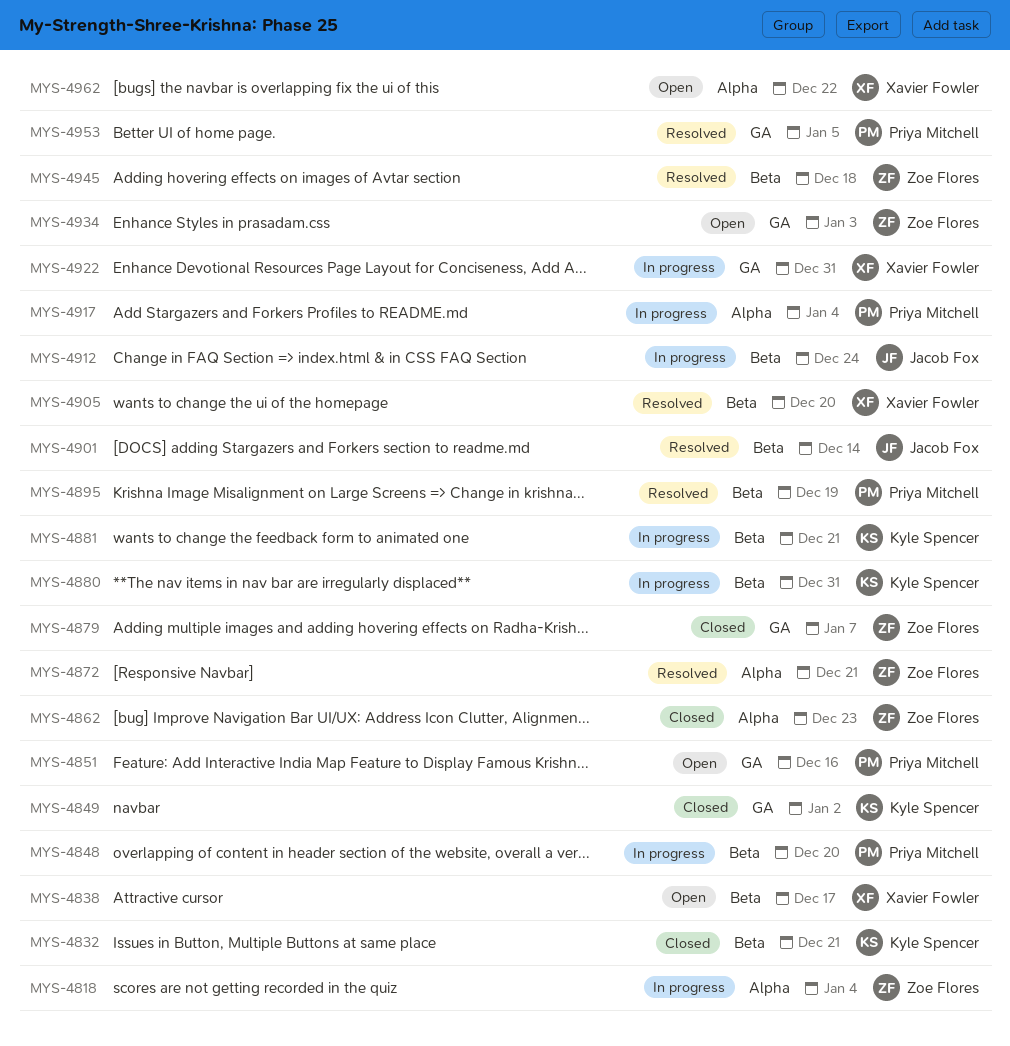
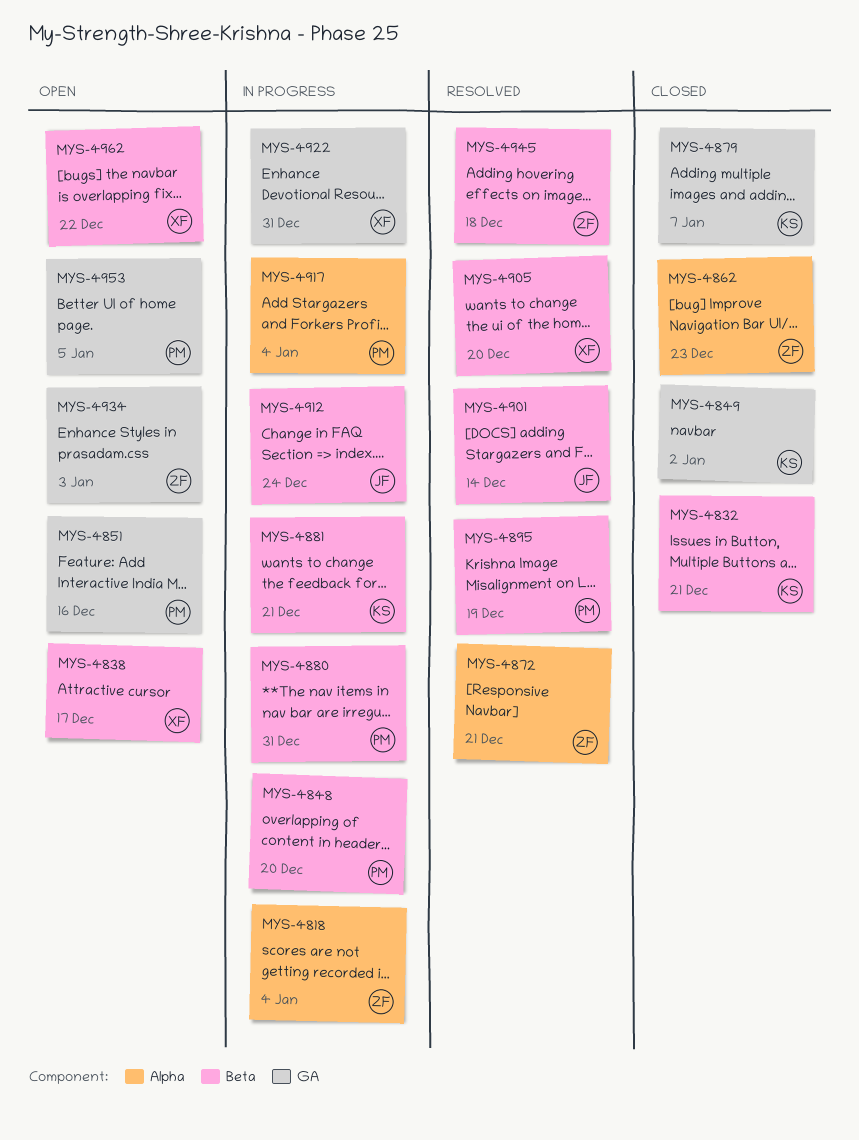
MYS-4879, owner: Zoe Flores -> Kyle Spencer
MYS-4880, owner: Kyle Spencer -> Priya Mitchell
MYS-4953, status: Resolved -> Open
MYS-4962, label: Alpha -> Beta

